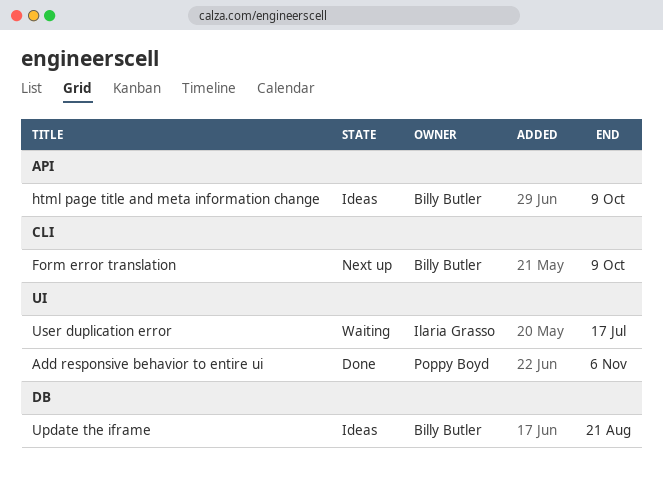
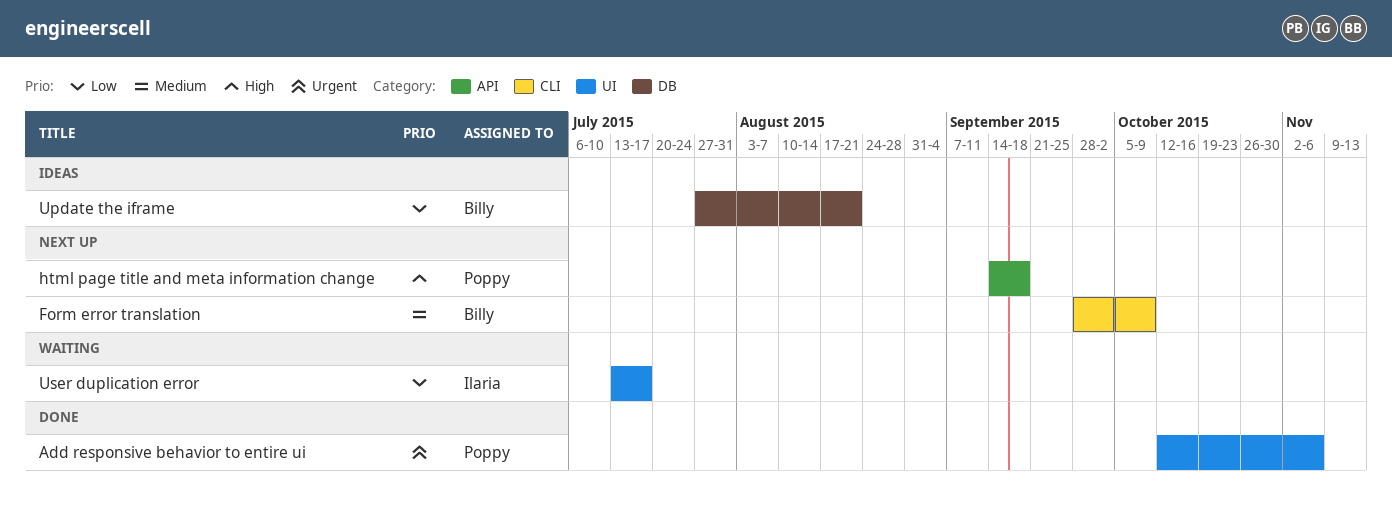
html page title and meta information change, status: Ideas -> Next up
html page title and meta information change, owner: Billy Butler -> Poppy Boyd
html page title and meta information change, due: Oct 9 -> Sep 18

